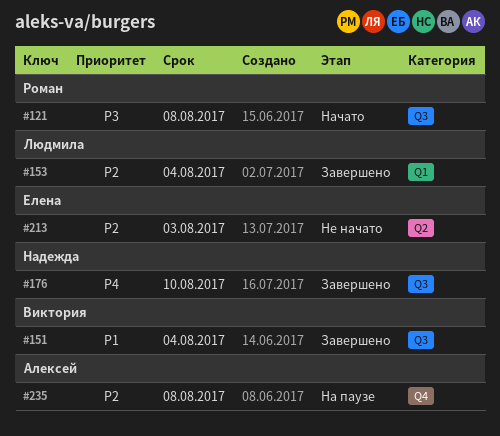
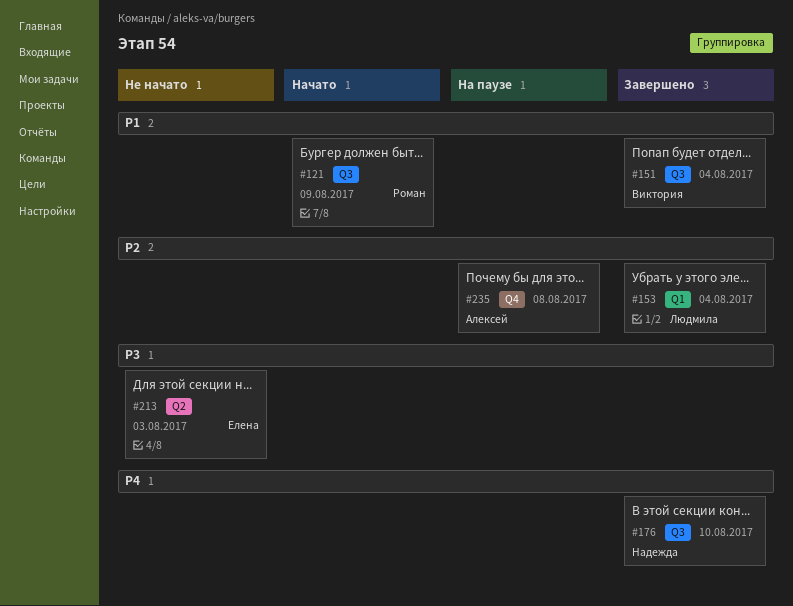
#121, priority: P3 -> P1
#121, due: Aug 8 -> Aug 9
#213, priority: P2 -> P3

